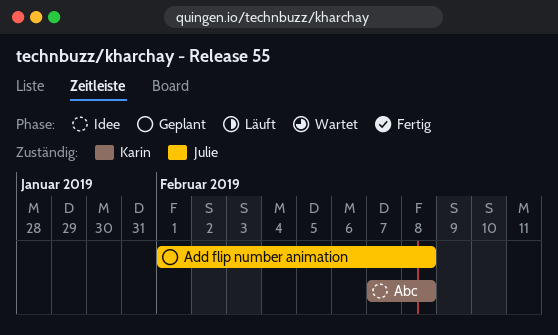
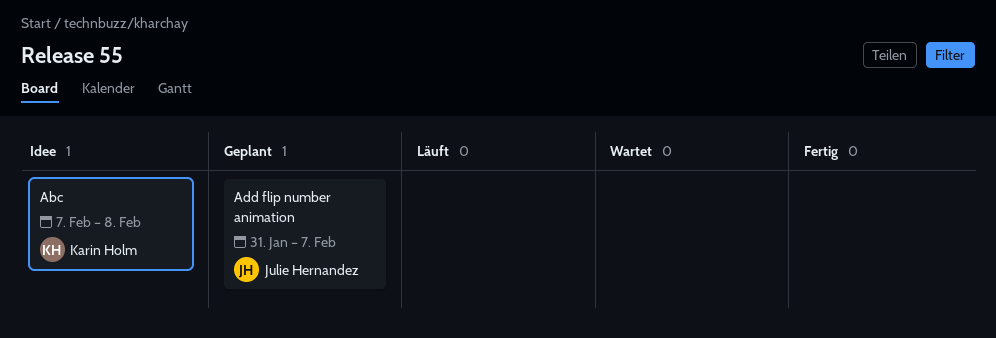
Add flip number animation, start: Feb 1 -> Jan 31
Add flip number animation, due: Feb 8 -> Feb 7

